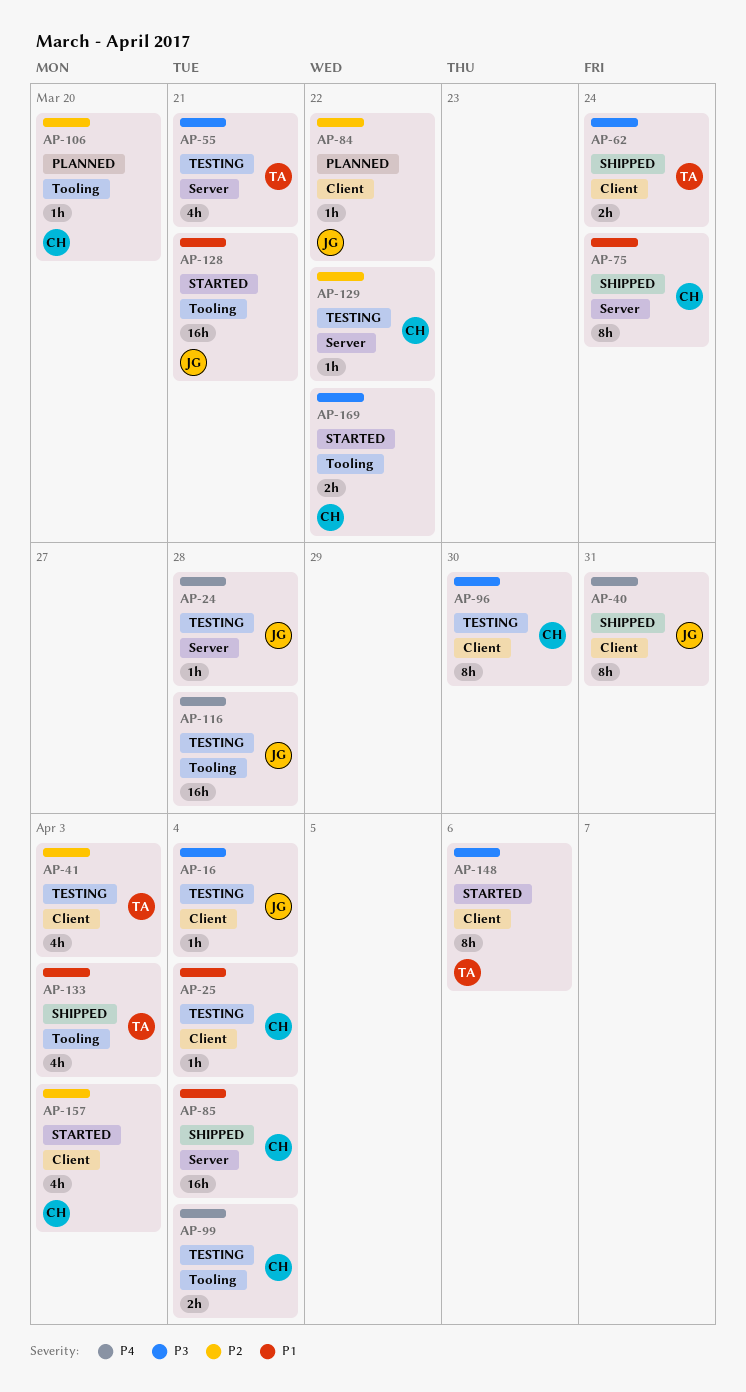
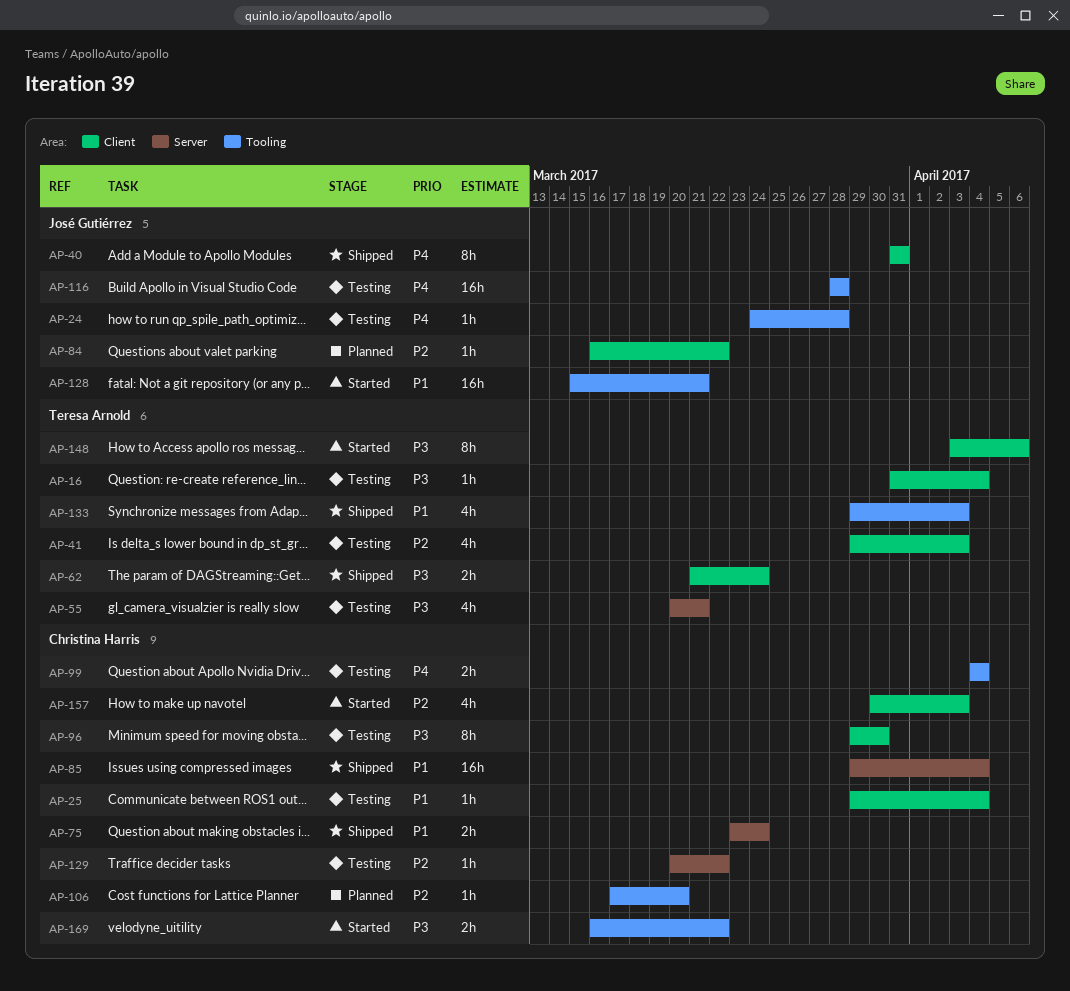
AP-16, owner: José Gutiérrez -> Teresa Arnold
AP-24, label: Server -> Tooling
AP-75, estimate: 8h -> 2h

